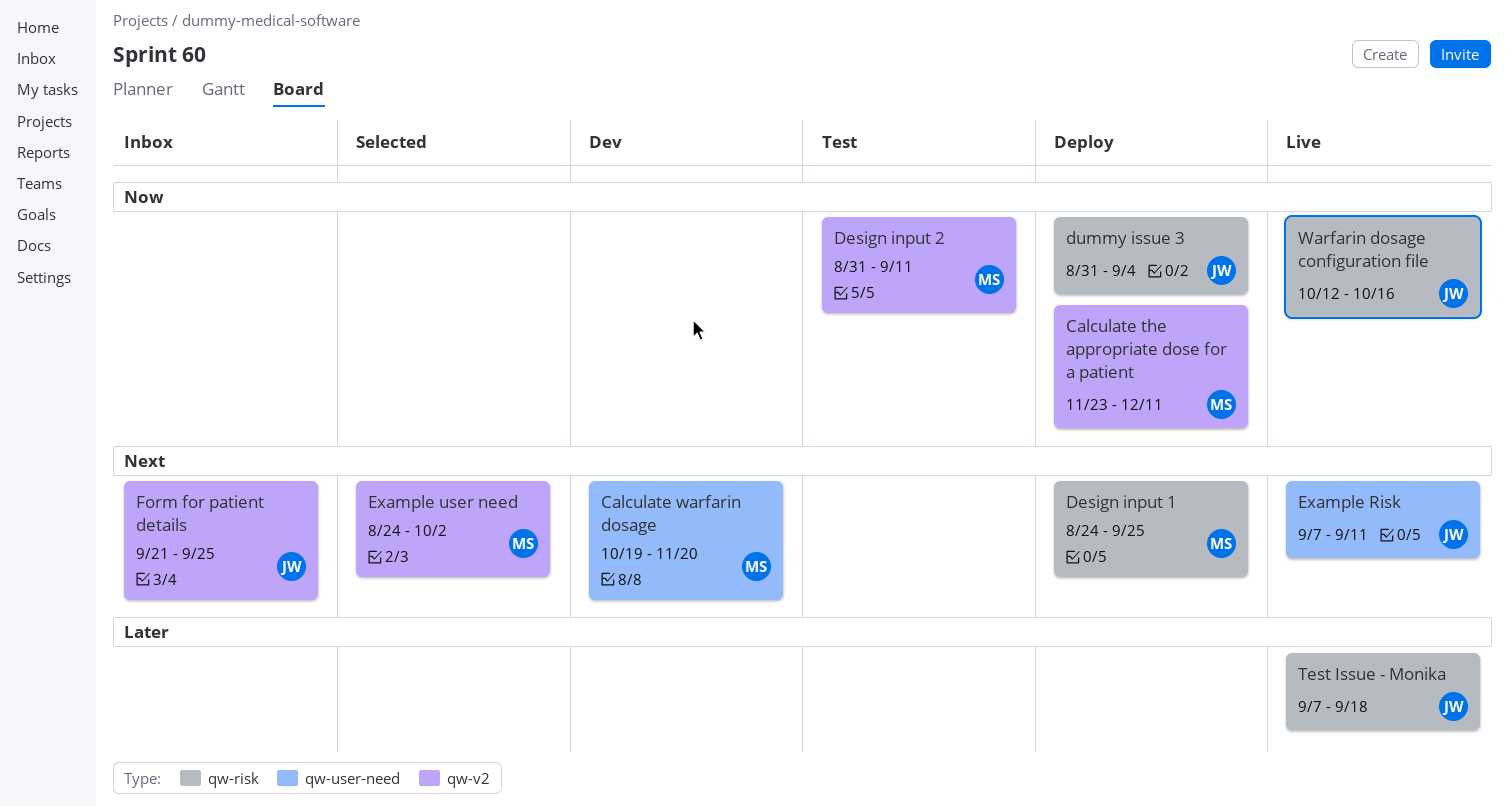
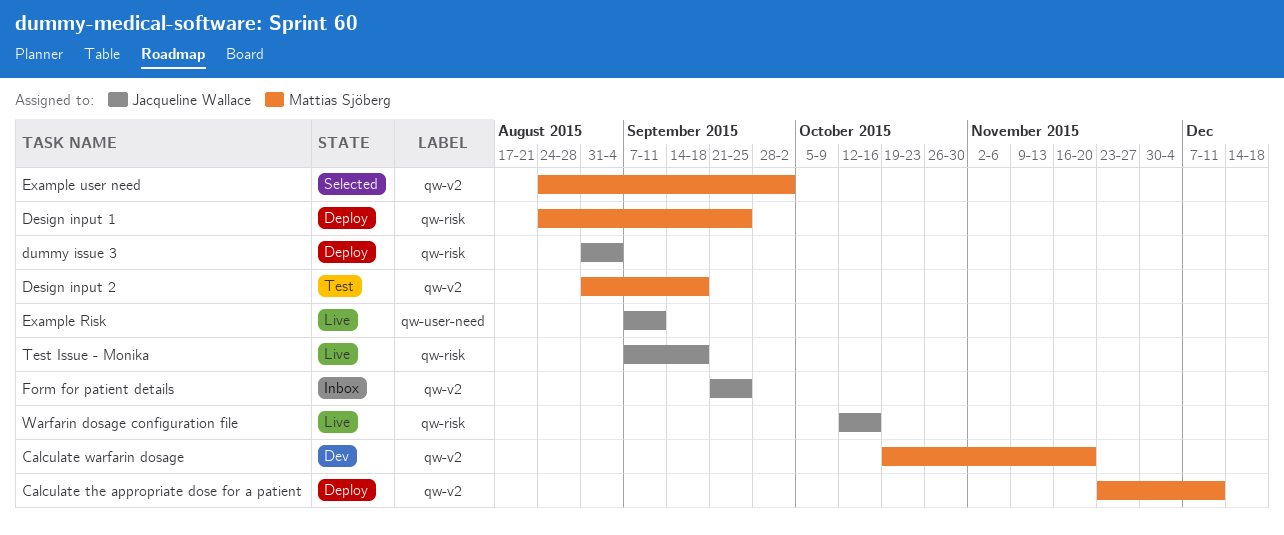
Calculate warfarin dosage, label: qw-user-need -> qw-v2
Design input 2, due: Sep 11 -> Sep 18

